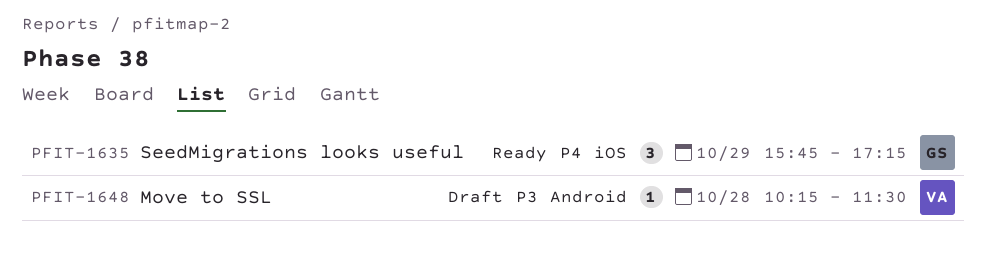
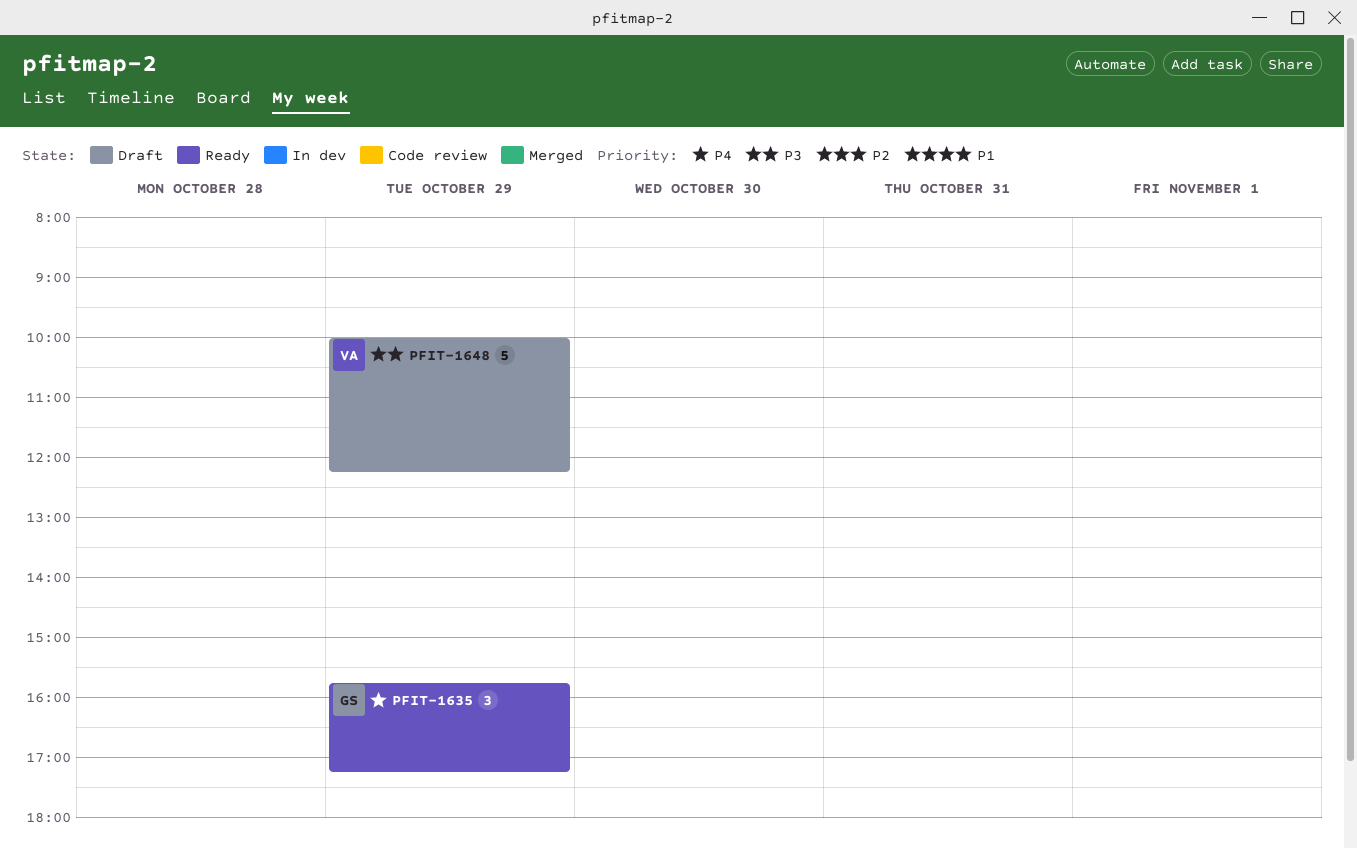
PFIT-1648, estimate: 1 -> 5
PFIT-1648, day: Oct 28 -> Oct 29
PFIT-1648, begins: 10:15 -> 10:00
PFIT-1648, ends: 11:30 -> 12:15

